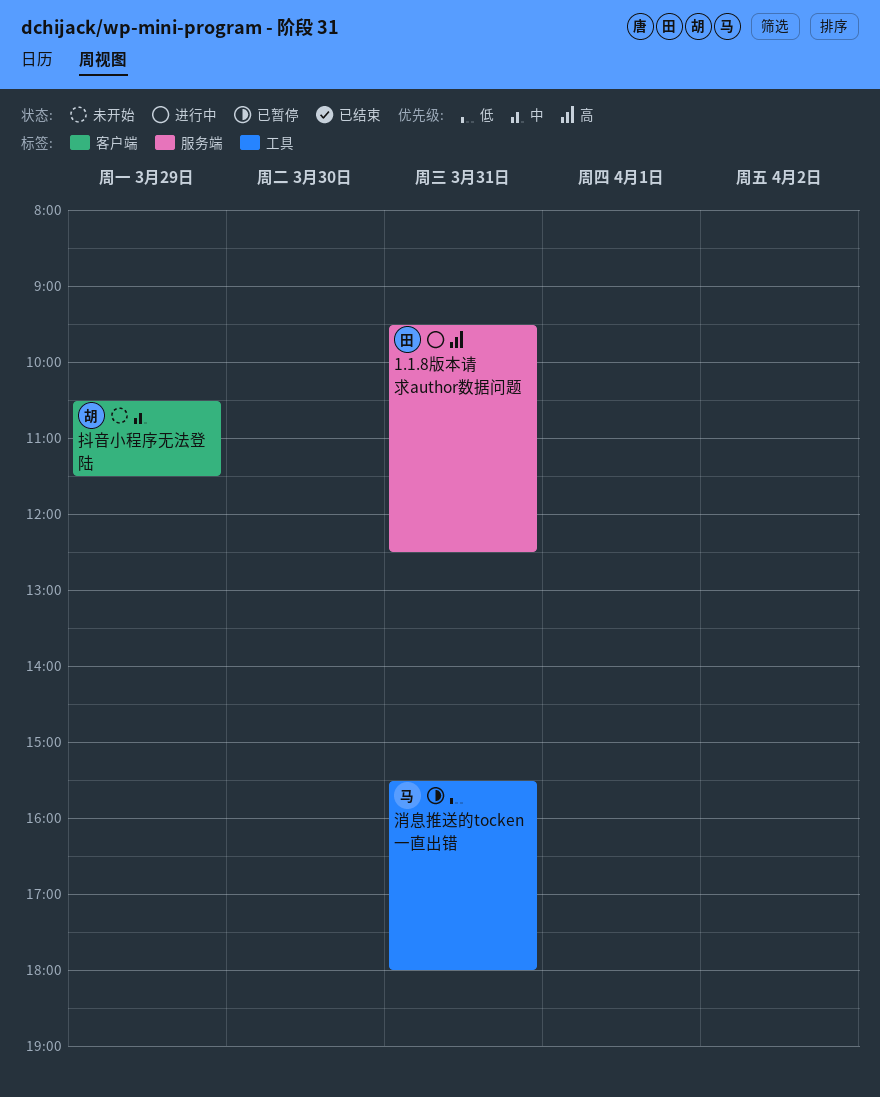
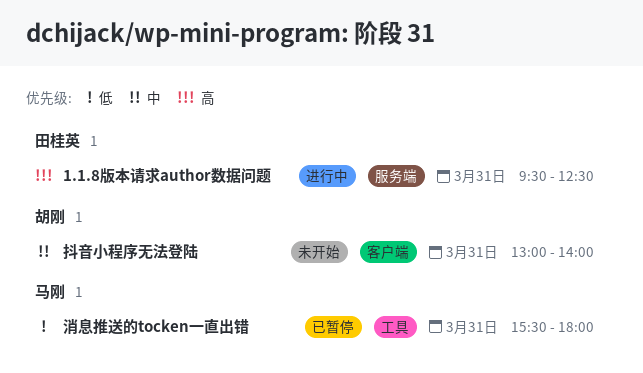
抖音小程序无法登陆, day: Mar 29 -> Mar 31
抖音小程序无法登陆, begins: 10:30 -> 13:00
抖音小程序无法登陆, ends: 11:30 -> 14:00

